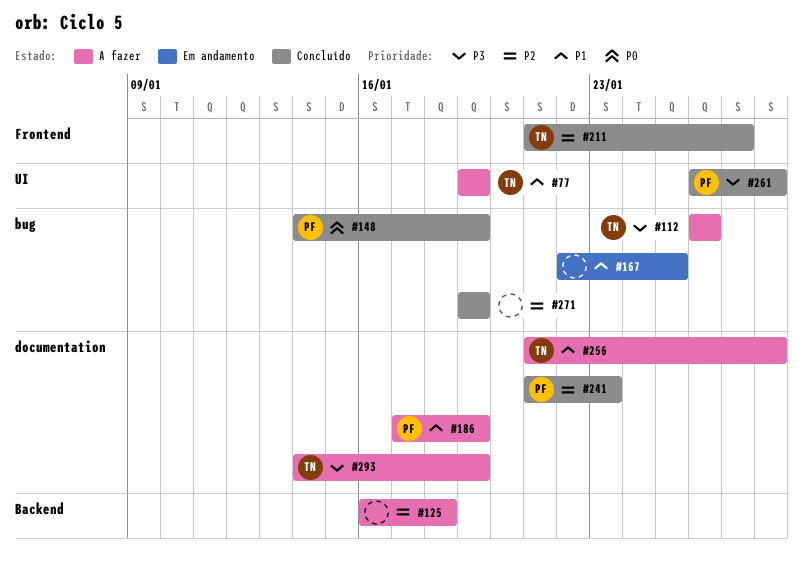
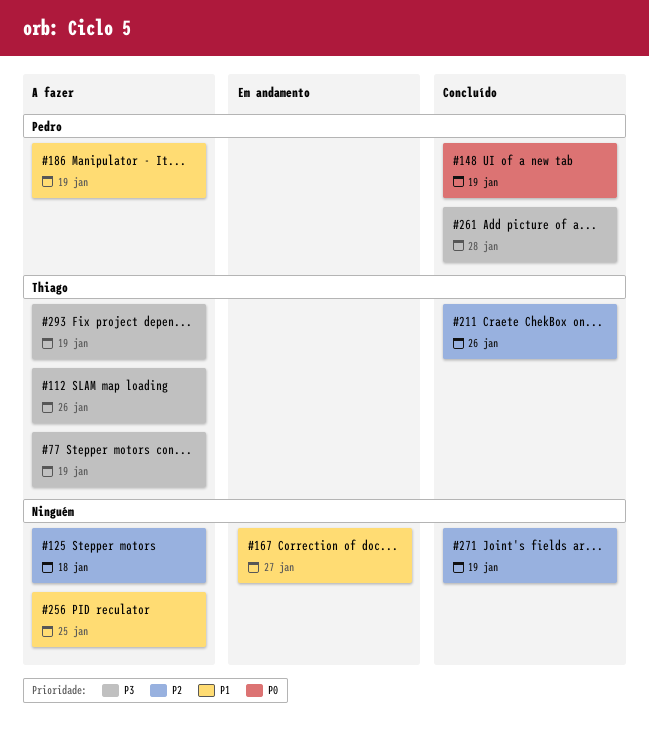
#77, priority: P1 -> P3
#167, due: Jan 25 -> Jan 27
#211, due: Jan 27 -> Jan 26
#241: present -> none
#256, owner: Thiago -> none
#256, due: Jan 28 -> Jan 25

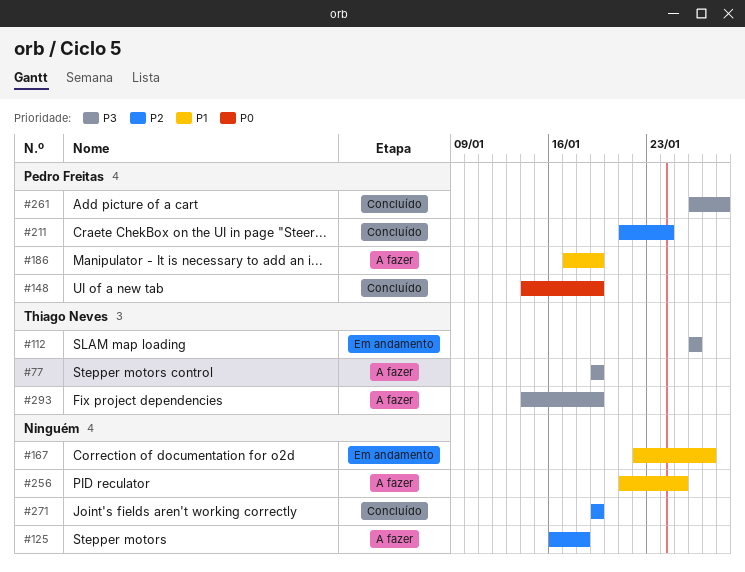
#112, status: A fazer -> Em andamento
#211, owner: Thiago Neves -> Pedro Freitas
#211, due: Jan 26 -> Jan 24

